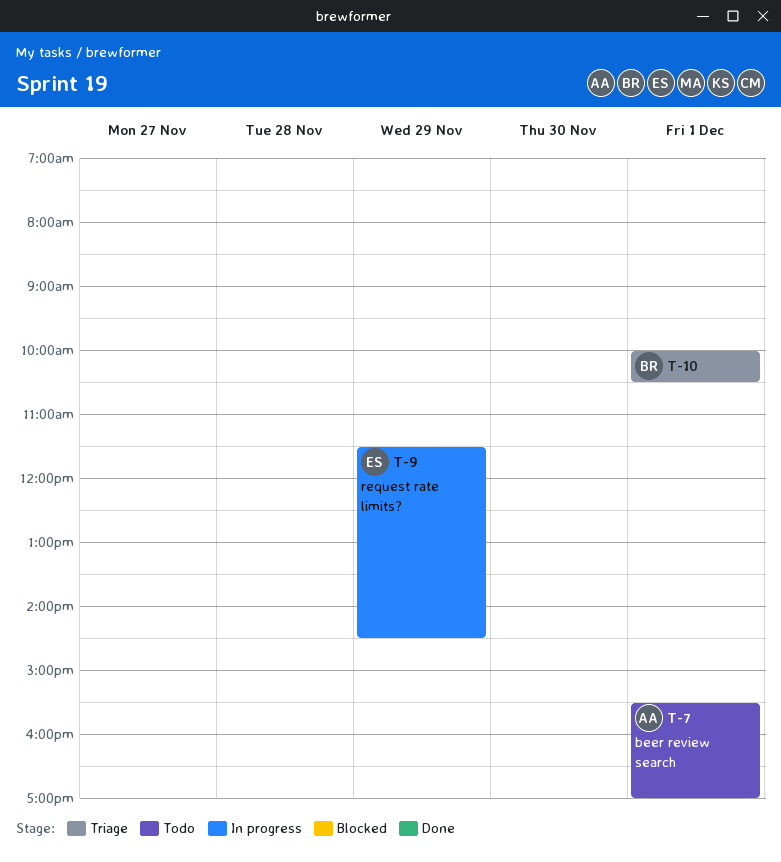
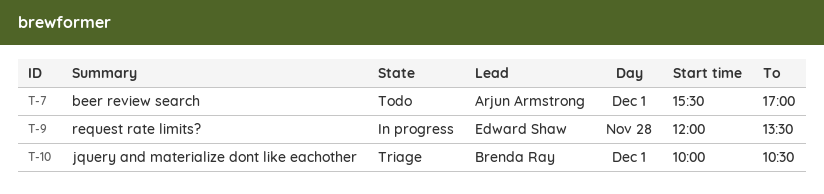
T-9, day: Nov 29 -> Nov 28
T-9, begins: 11:30 -> 12:00
T-9, ends: 14:30 -> 13:30

